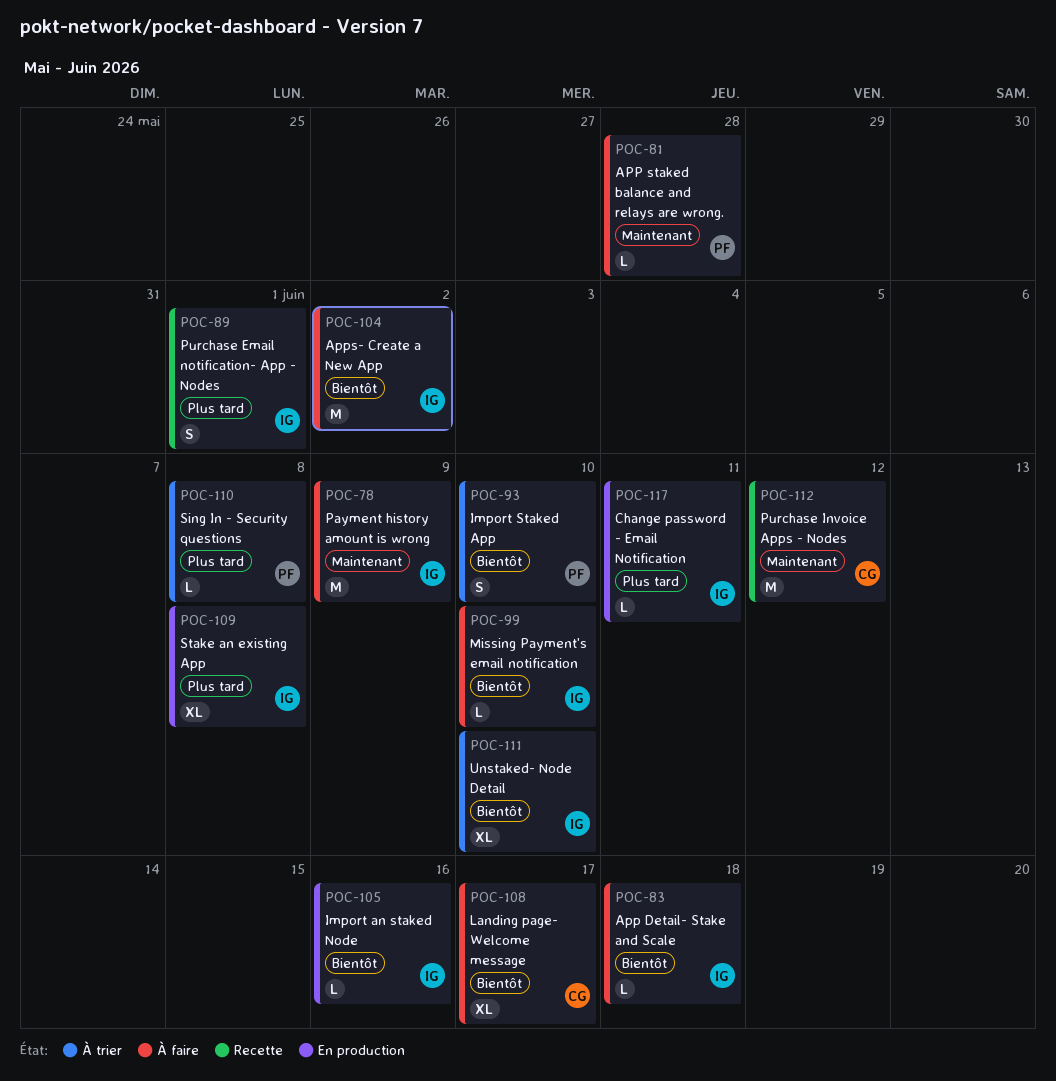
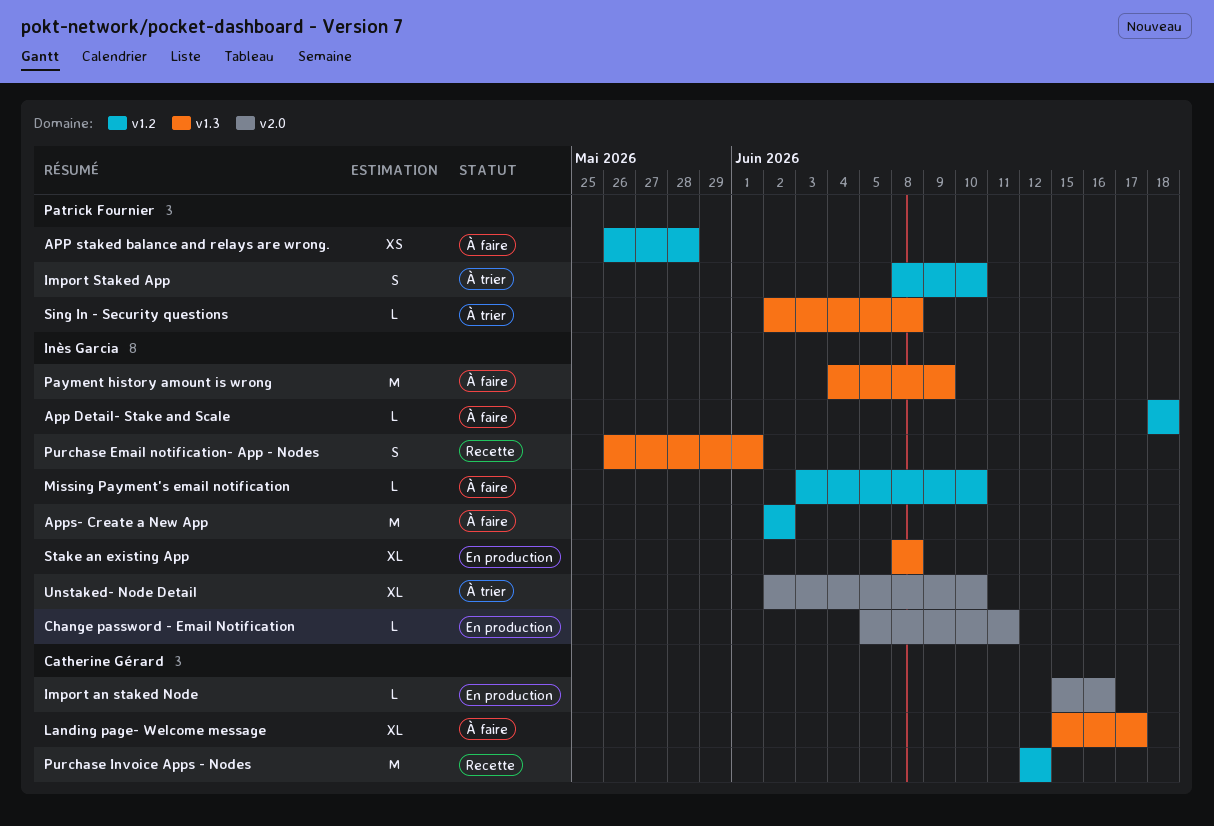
APP staked balance and relays are wrong., estimate: L -> XS
Import an staked Node, owner: Inès Garcia -> Catherine Gérard

